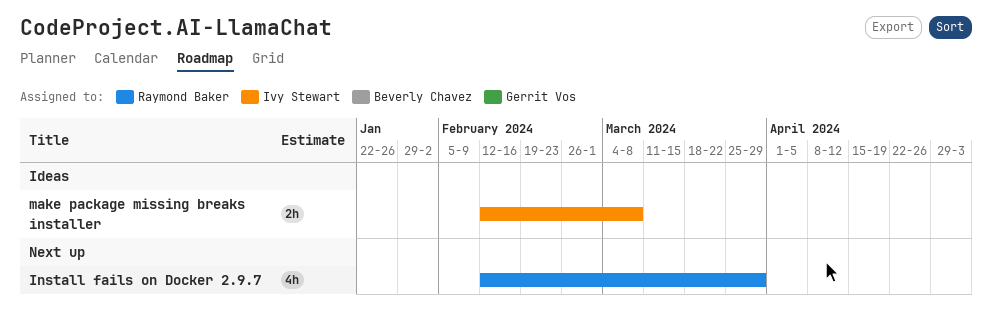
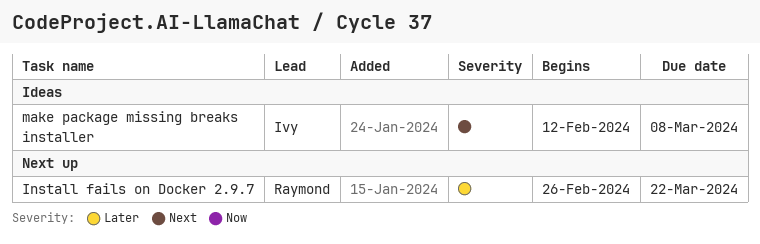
Install fails on Docker 2.9.7, start: Feb 12 -> Feb 26
Install fails on Docker 2.9.7, due: Mar 29 -> Mar 22

